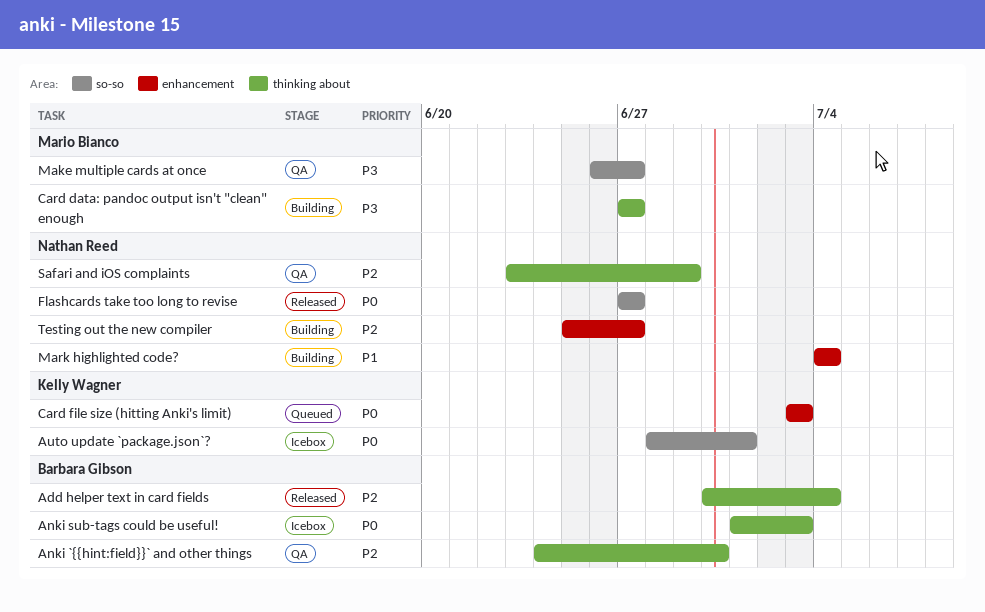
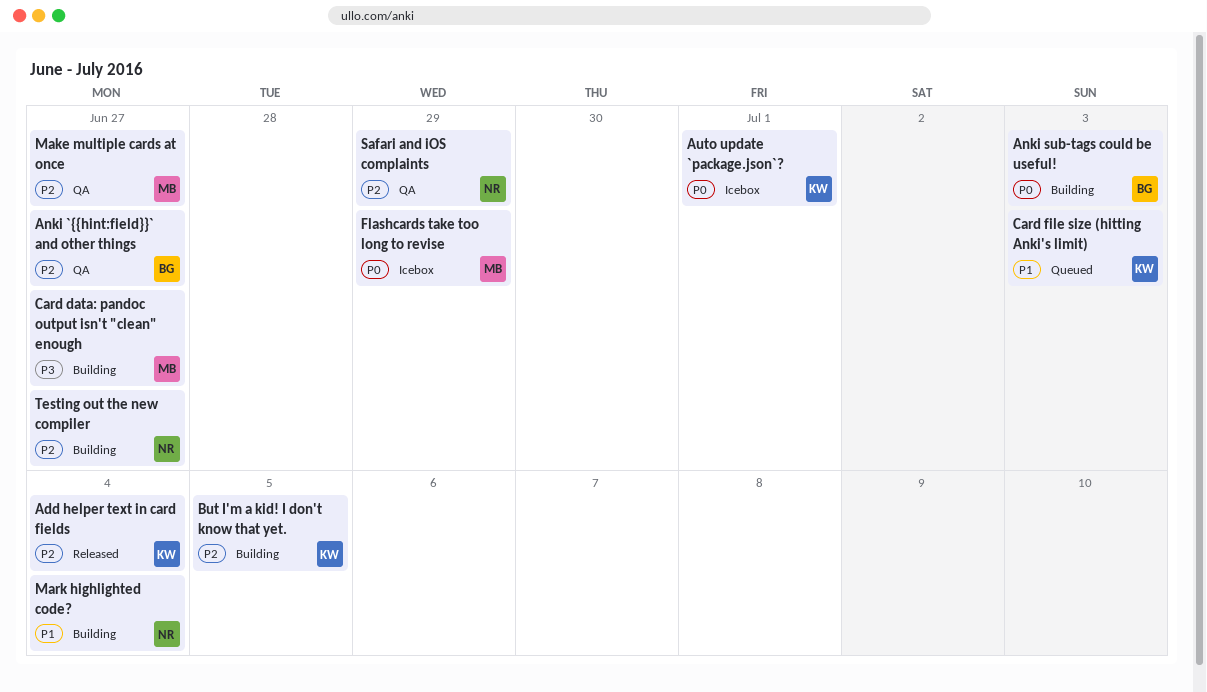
Add helper text in card fields, owner: Barbara Gibson -> Kelly Wagner
Anki `{{hint:field}}` and other things, due: Jun 30 -> Jun 27
Anki sub-tags could be useful!, status: Icebox -> Building
But I'm a kid! I don't know that yet.: none -> present
Card file size (hitting Anki's limit), priority: P0 -> P1
Flashcards take too long to revise, status: Released -> Icebox
Flashcards take too long to revise, owner: Nathan Reed -> Mario Bianco
Flashcards take too long to revise, due: Jun 27 -> Jun 29
Make multiple cards at once, priority: P3 -> P2

